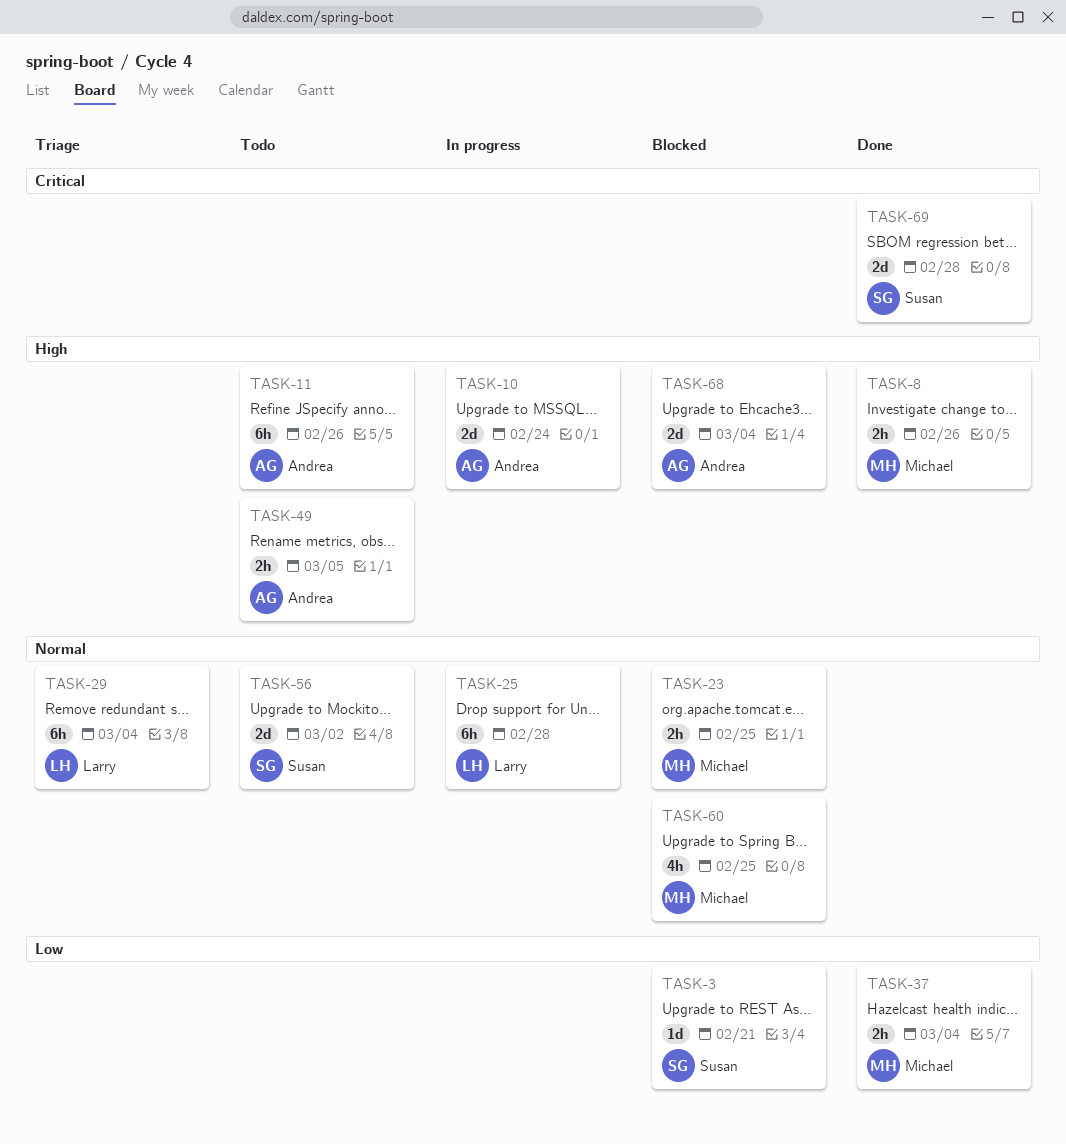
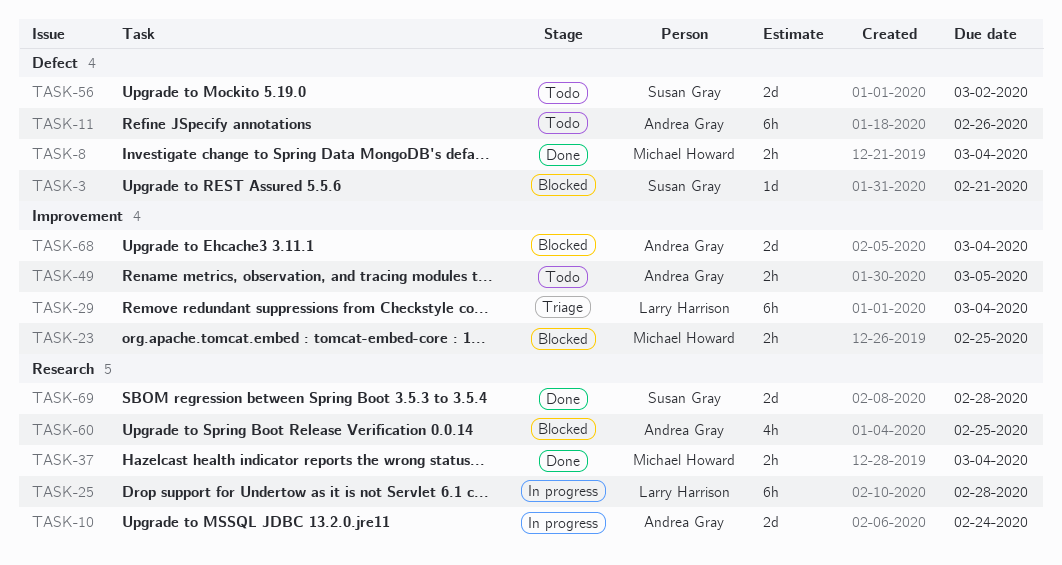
TASK-8, due: Feb 26 -> Mar 4
TASK-60, owner: Michael Howard -> Andrea Gray

